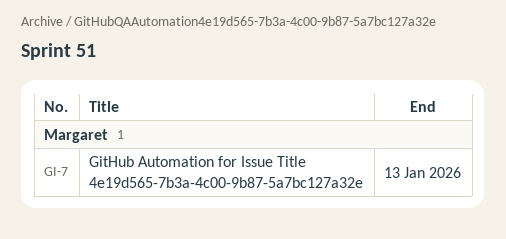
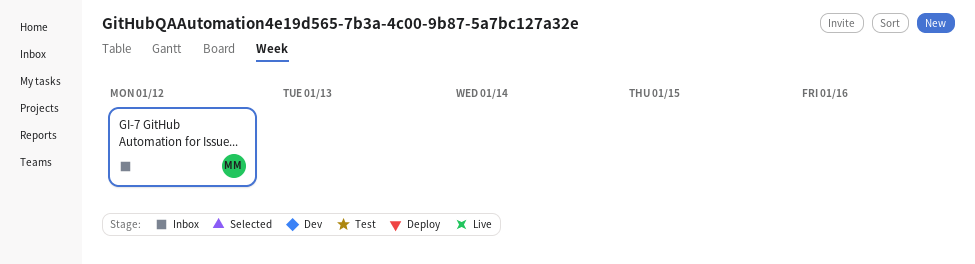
GI-7, due: Jan 13 -> Jan 12

